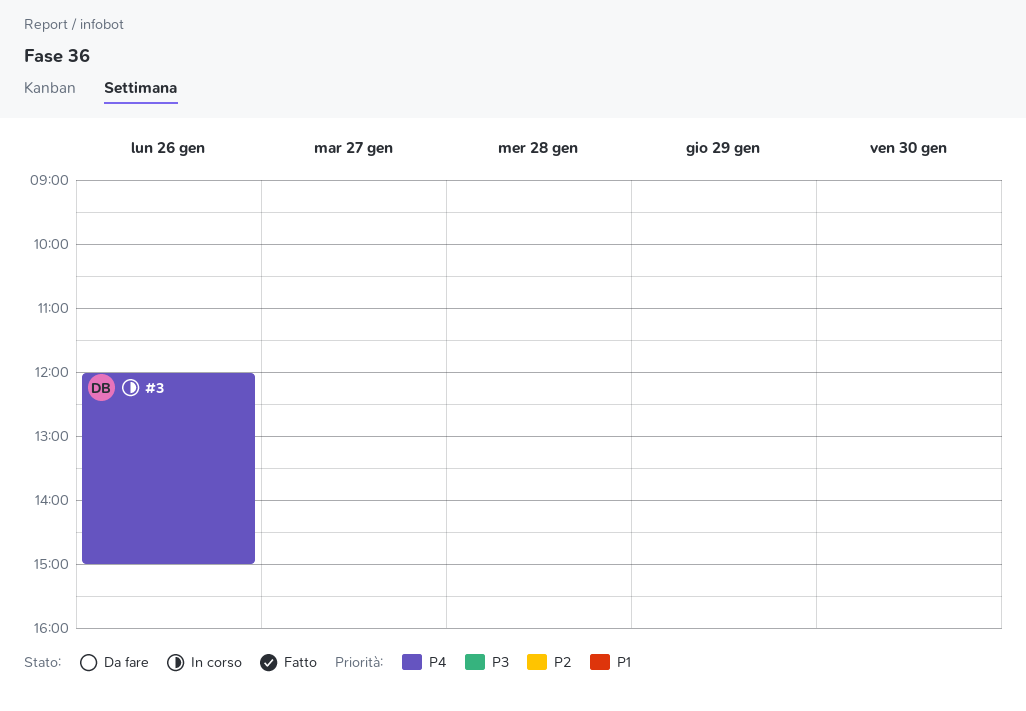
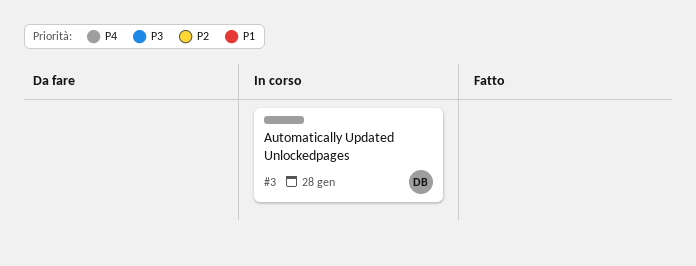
#3, day: Jan 26 -> Jan 28

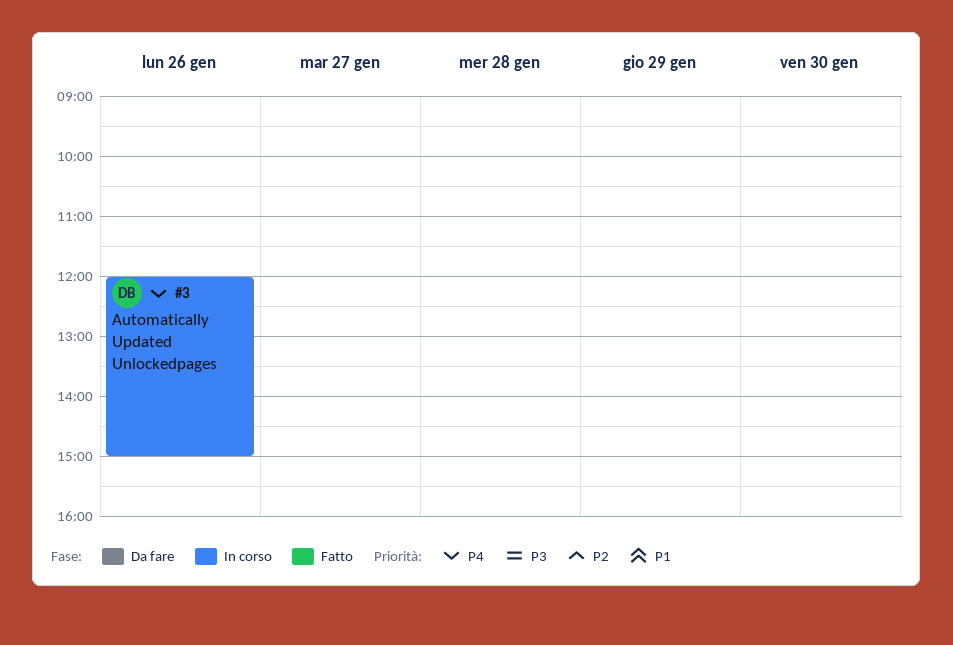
#3, day: Jan 28 -> Jan 26

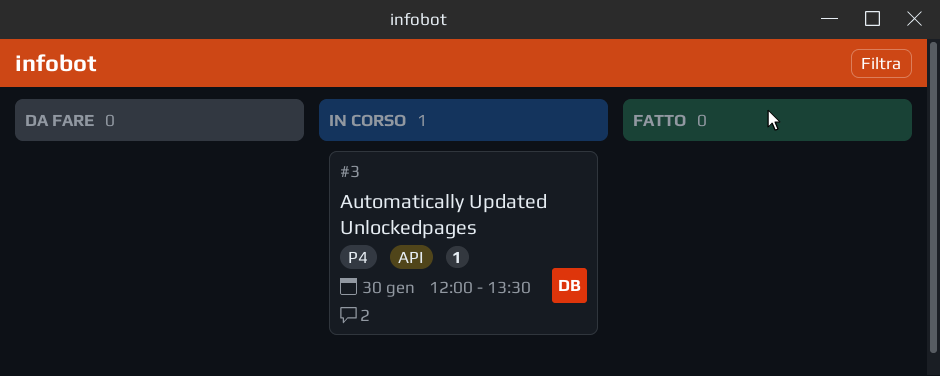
#3, day: Jan 26 -> Jan 30
#3, ends: 15:00 -> 13:30

